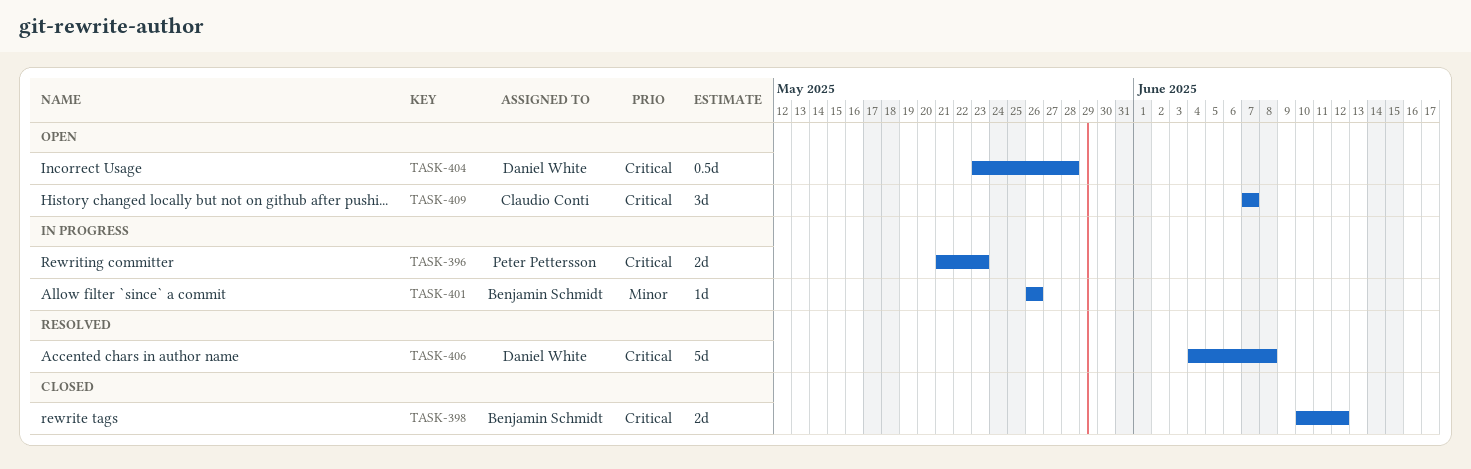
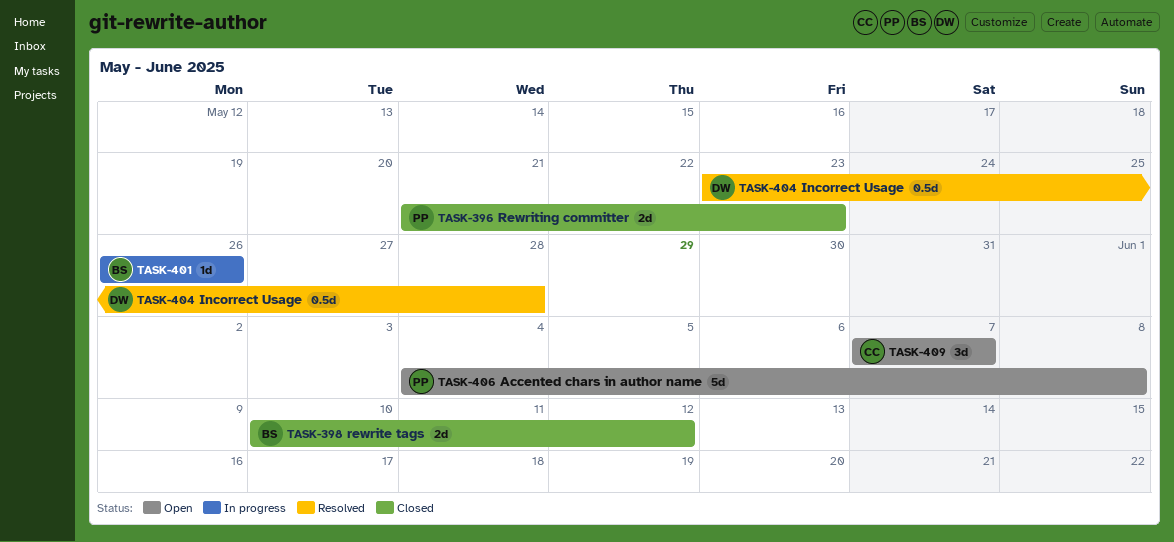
TASK-396, status: In progress -> Closed
TASK-404, status: Open -> Resolved
TASK-406, status: Resolved -> Open
TASK-406, owner: Daniel White -> Peter Pettersson

